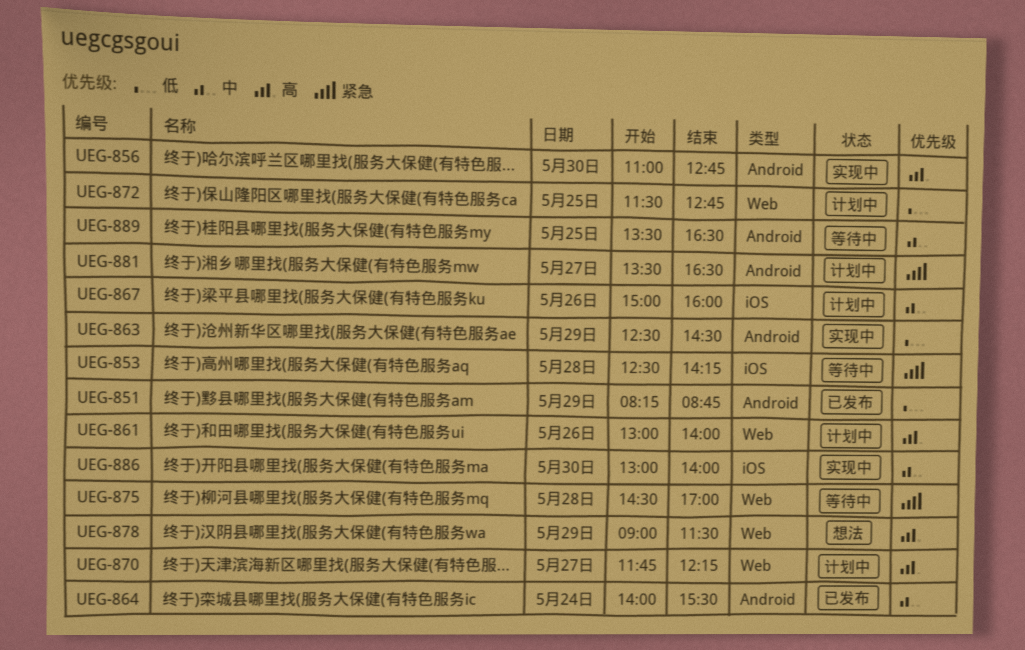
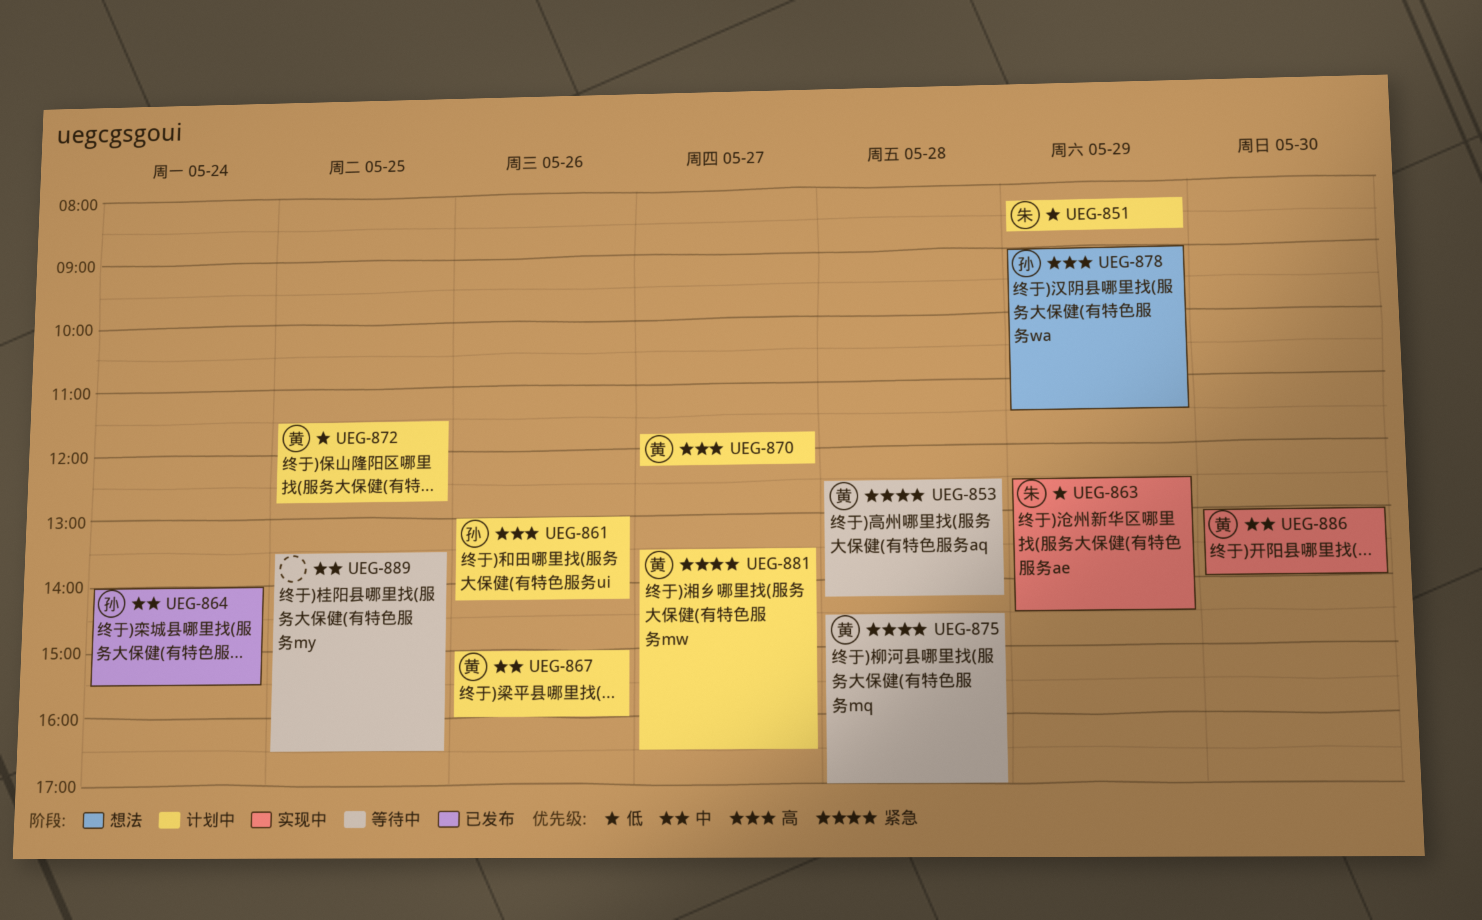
UEG-851, status: 已发布 -> 计划中
UEG-856: present -> none
UEG-861, ends: 14:00 -> 14:15

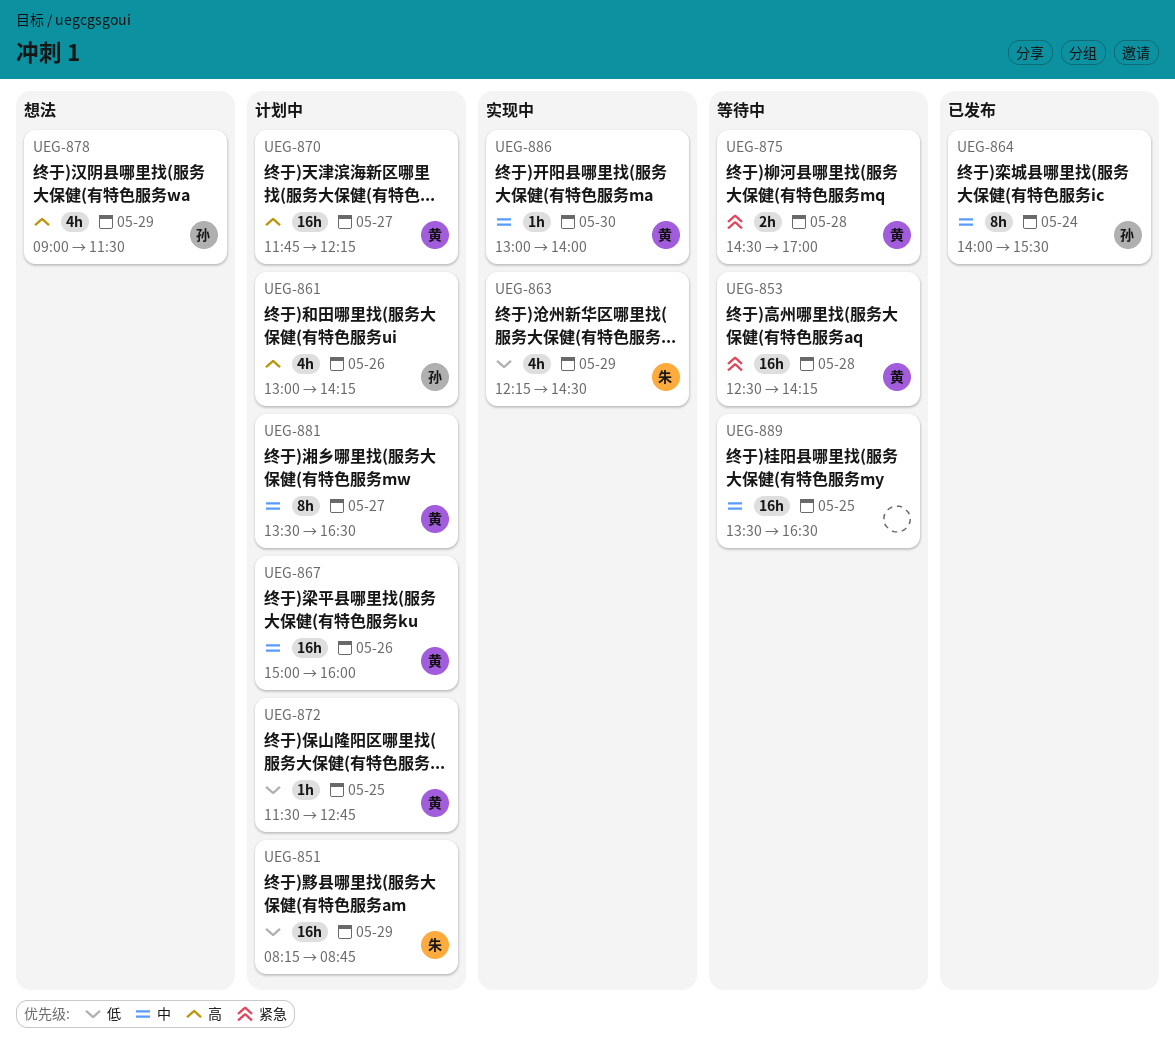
UEG-863, begins: 12:30 -> 12:15
UEG-881, priority: 紧急 -> 中

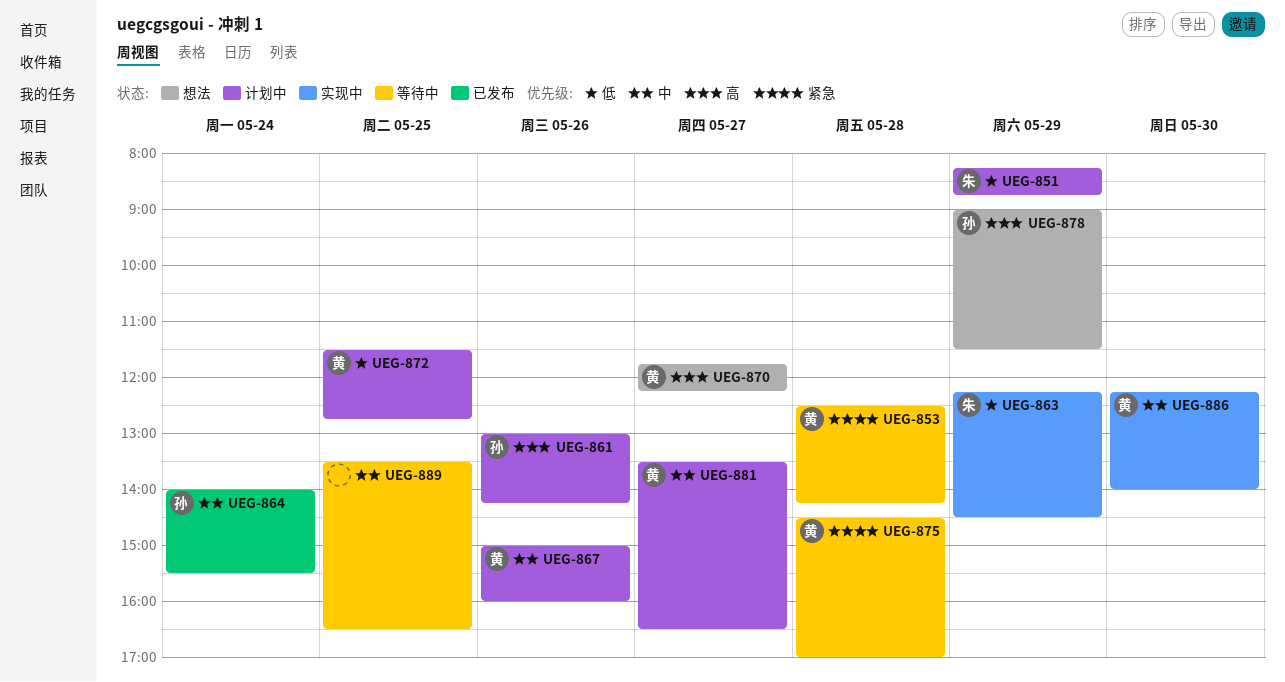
UEG-870, status: 计划中 -> 想法
UEG-886, begins: 13:00 -> 12:15

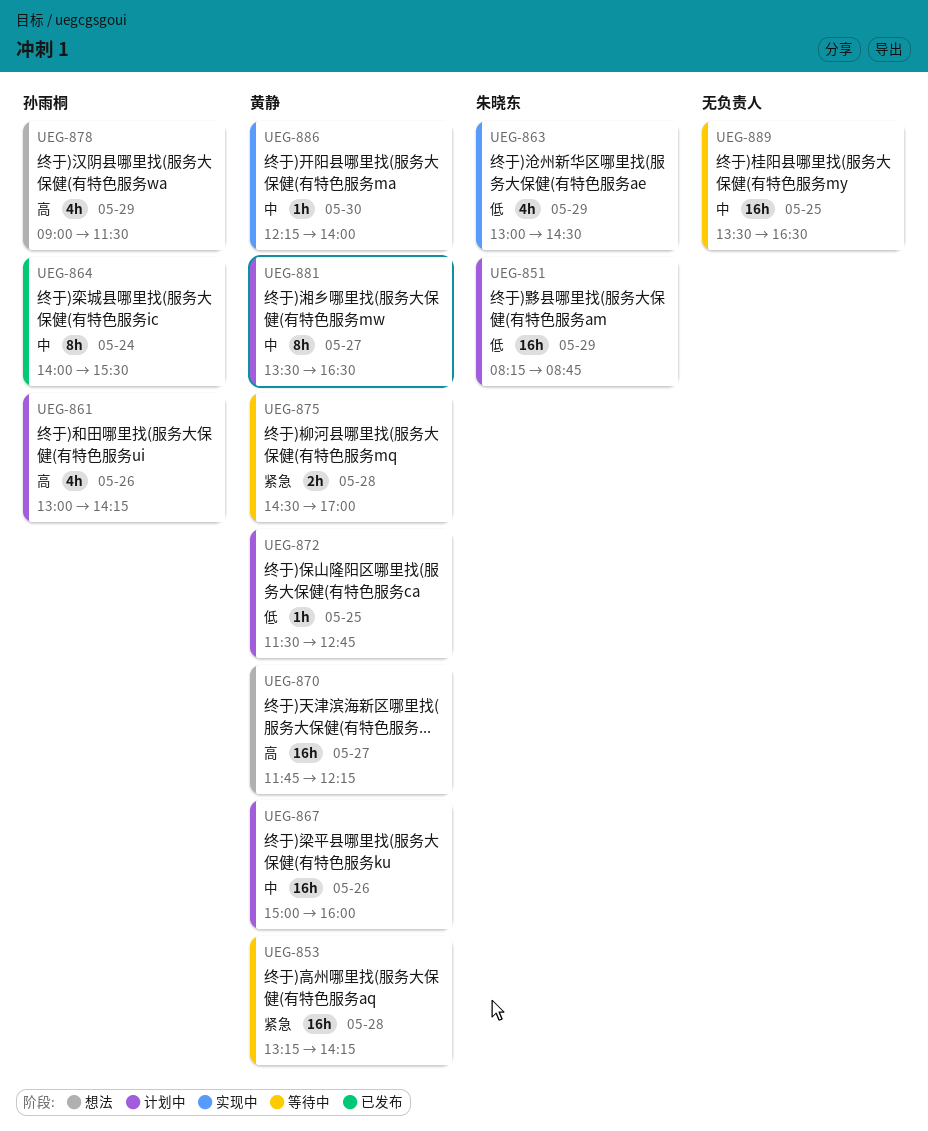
UEG-853, begins: 12:30 -> 13:15
UEG-863, begins: 12:15 -> 13:00

